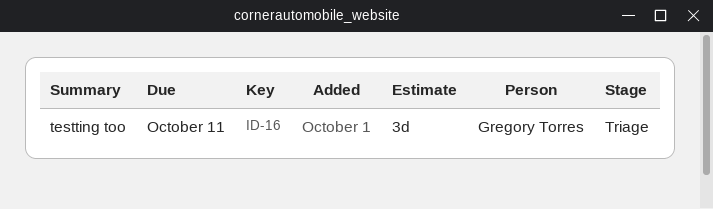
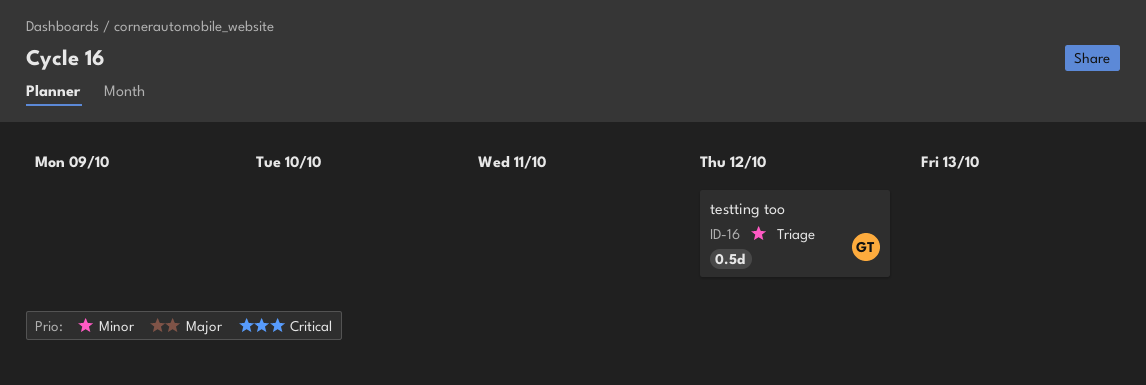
ID-16, estimate: 3d -> 0.5d
ID-16, due: Oct 11 -> Oct 12

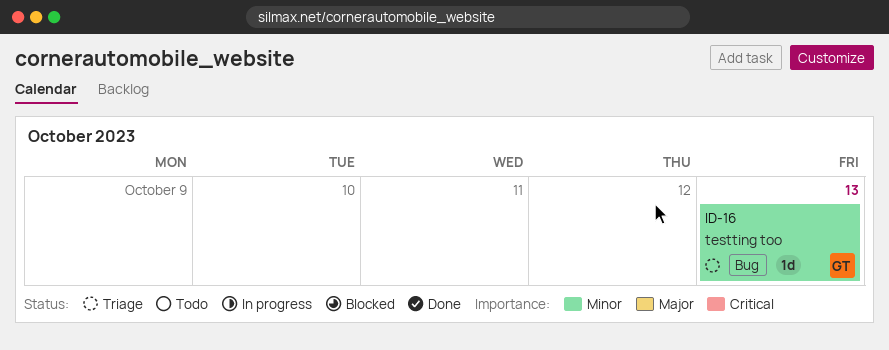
ID-16, estimate: 0.5d -> 1d
ID-16, due: Oct 12 -> Oct 13

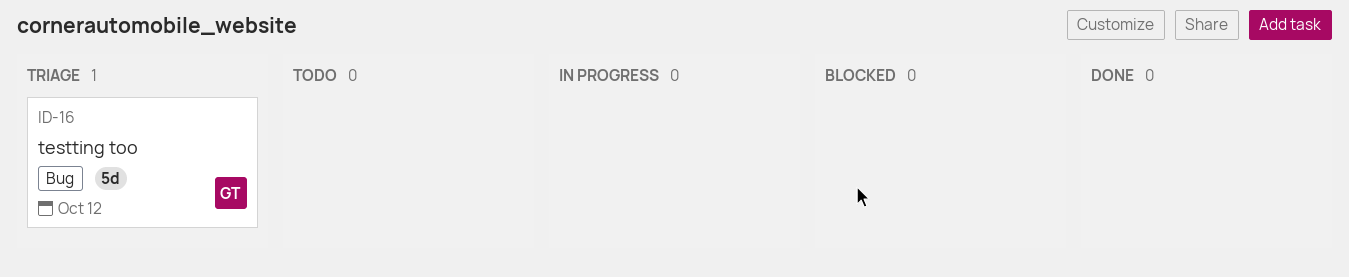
ID-16, estimate: 1d -> 5d
ID-16, due: Oct 13 -> Oct 12

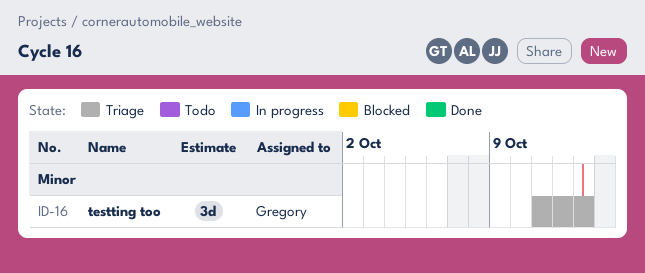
ID-16, estimate: 5d -> 3d
ID-16, due: Oct 12 -> Oct 13

